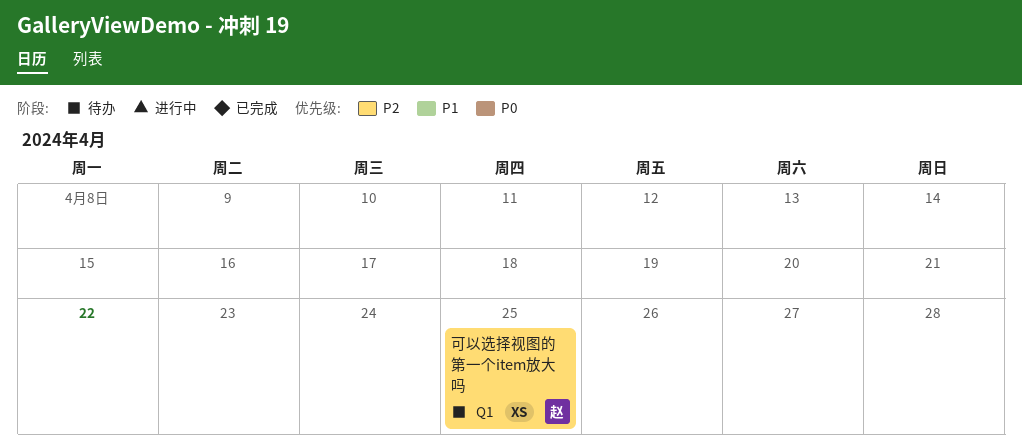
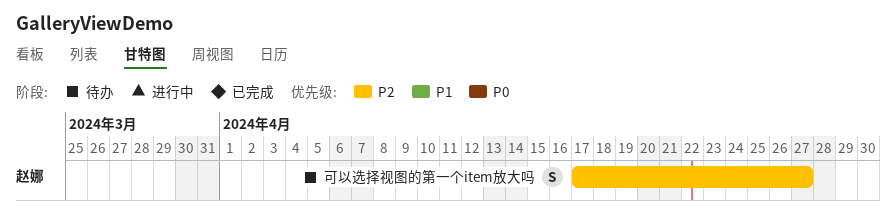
可以选择视图的第一个item放大吗, estimate: XS -> S
可以选择视图的第一个item放大吗, due: Apr 25 -> Apr 27

